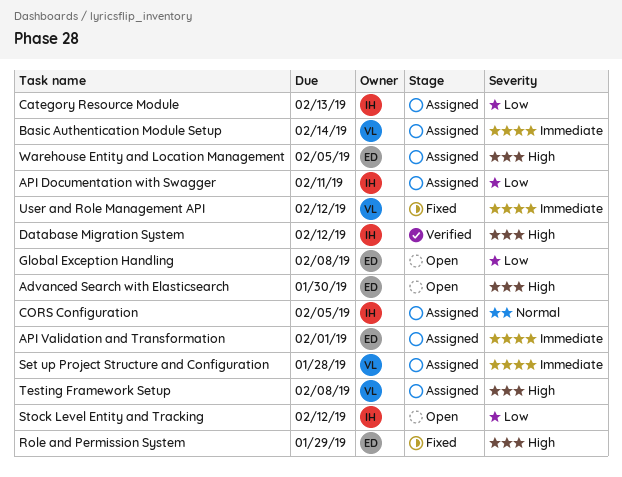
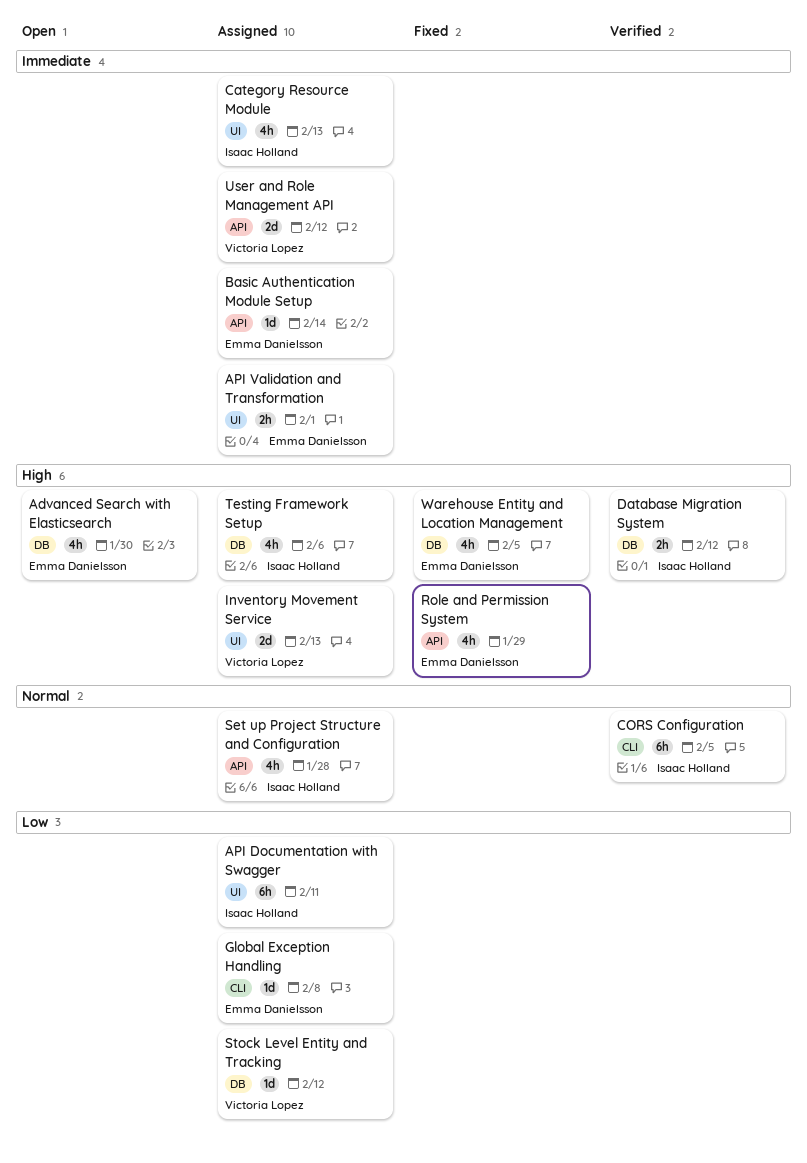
Basic Authentication Module Setup, owner: Victoria Lopez -> Emma Danielsson
Category Resource Module, priority: Low -> Immediate
CORS Configuration, status: Assigned -> Verified
Global Exception Handling, status: Open -> Assigned
Inventory Movement Service: none -> present
Set up Project Structure and Configuration, owner: Victoria Lopez -> Isaac Holland
Set up Project Structure and Configuration, priority: Immediate -> Normal
Stock Level Entity and Tracking, status: Open -> Assigned
Stock Level Entity and Tracking, owner: Isaac Holland -> Victoria Lopez
Testing Framework Setup, owner: Victoria Lopez -> Isaac Holland
Testing Framework Setup, due: Feb 8 -> Feb 6
User and Role Management API, status: Fixed -> Assigned
Warehouse Entity and Location Management, status: Assigned -> Fixed

